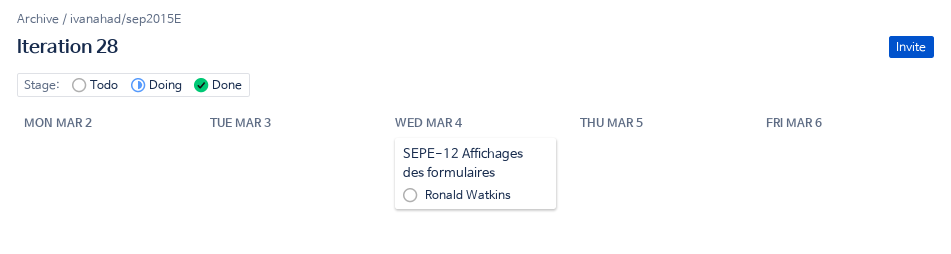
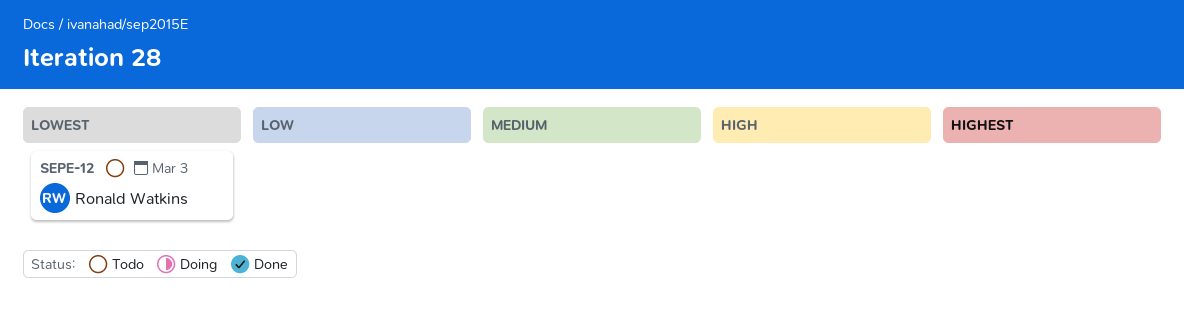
SEPE-12, due: Mar 4 -> Mar 3

